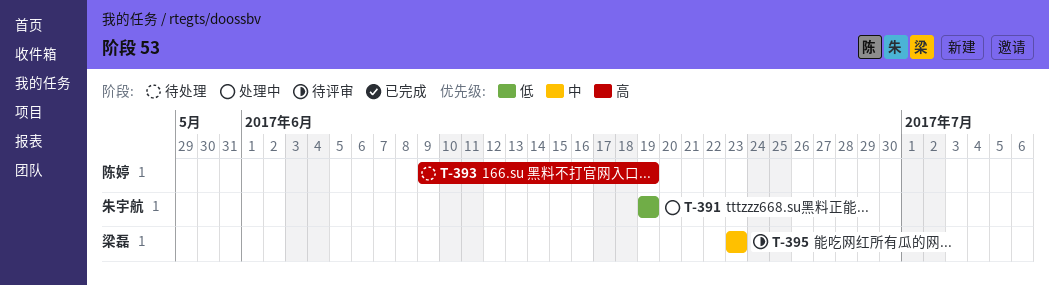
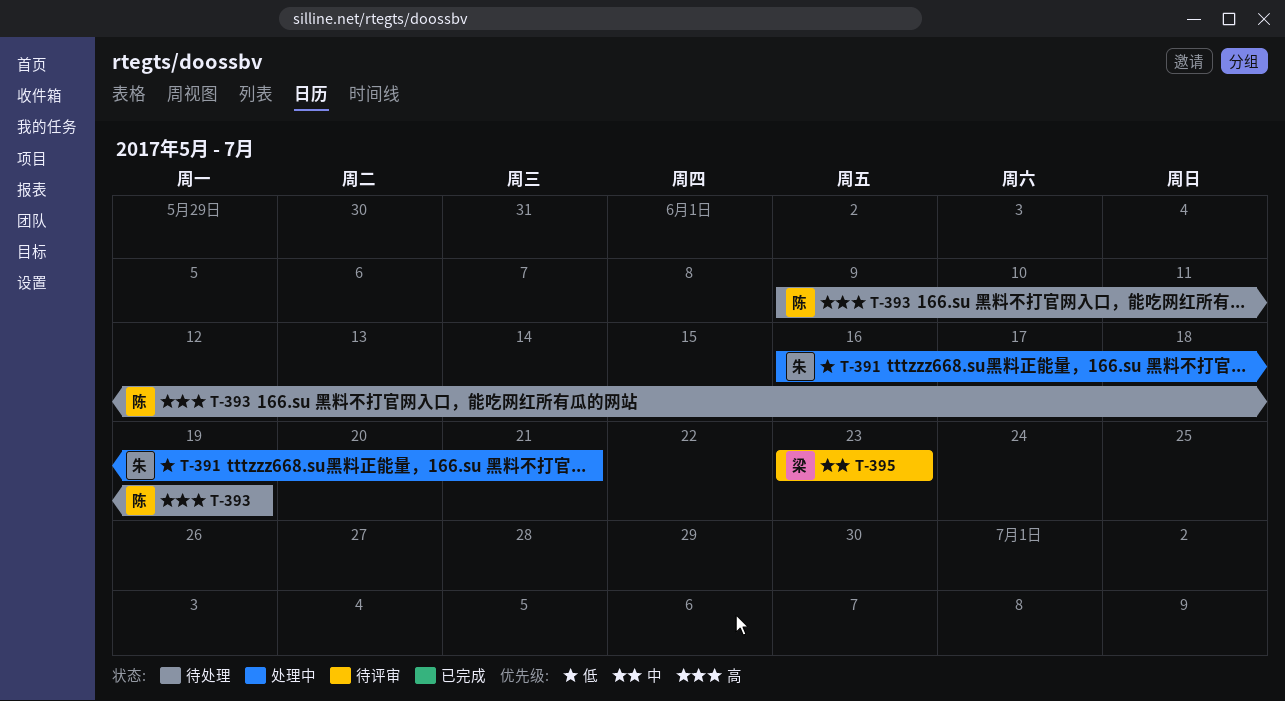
T-391, start: Jun 19 -> Jun 16
T-391, due: Jun 19 -> Jun 21

